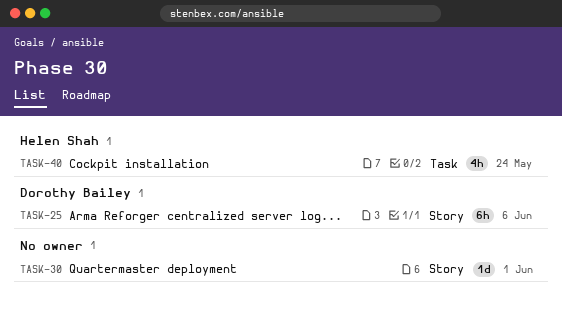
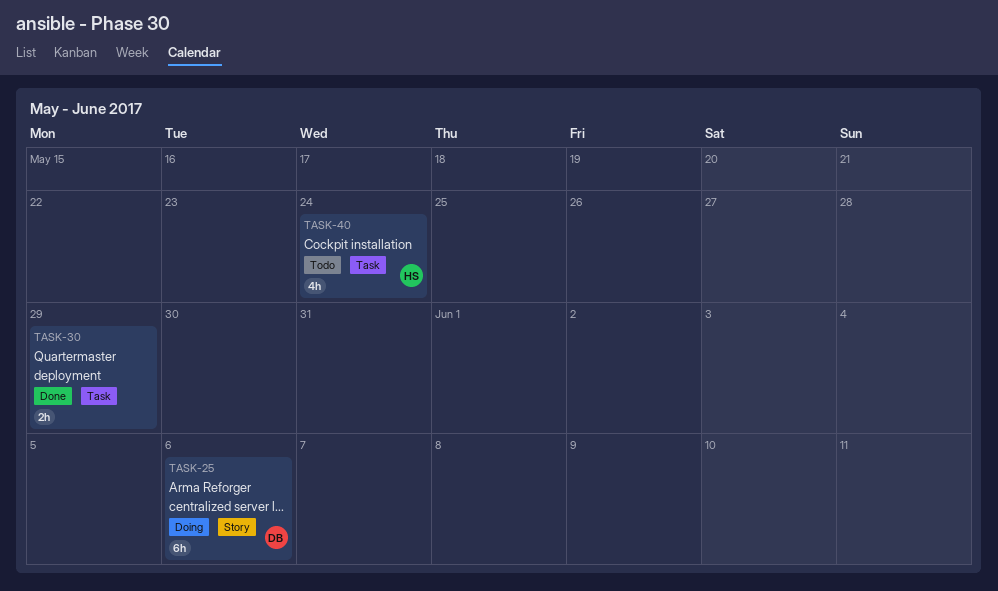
TASK-30, label: Story -> Task
TASK-30, estimate: 1d -> 2h
TASK-30, due: Jun 1 -> May 29

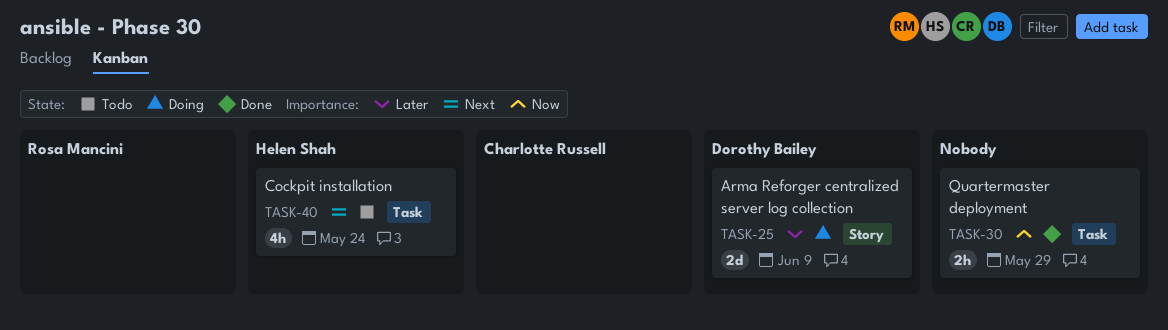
TASK-25, estimate: 6h -> 2d
TASK-25, due: Jun 6 -> Jun 9

